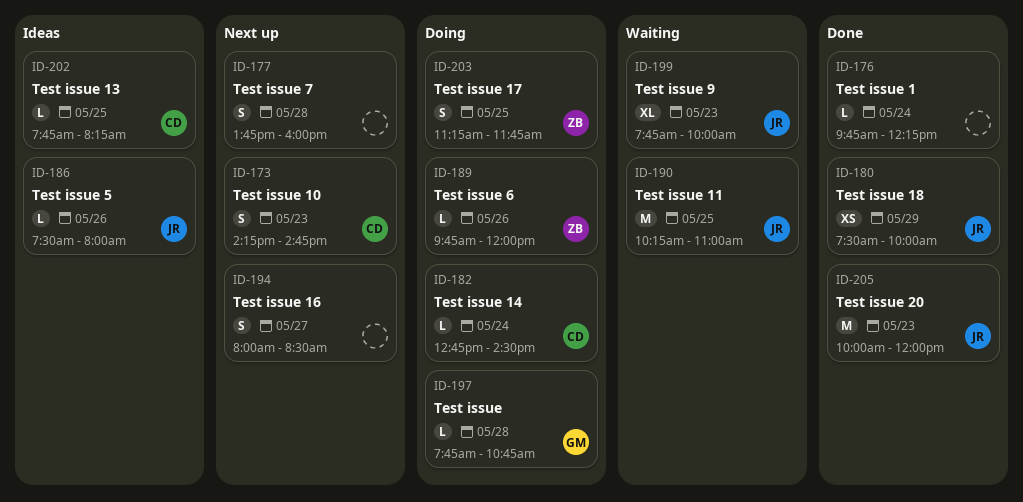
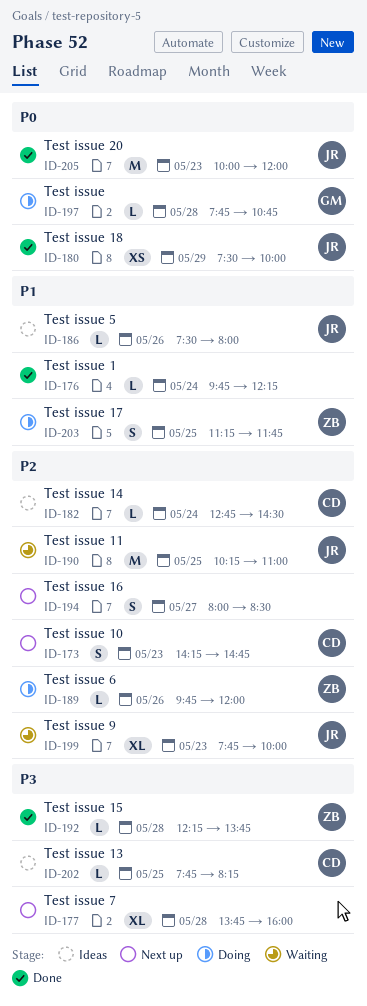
ID-177, estimate: S -> XL
ID-182, status: Doing -> Ideas
ID-192: none -> present

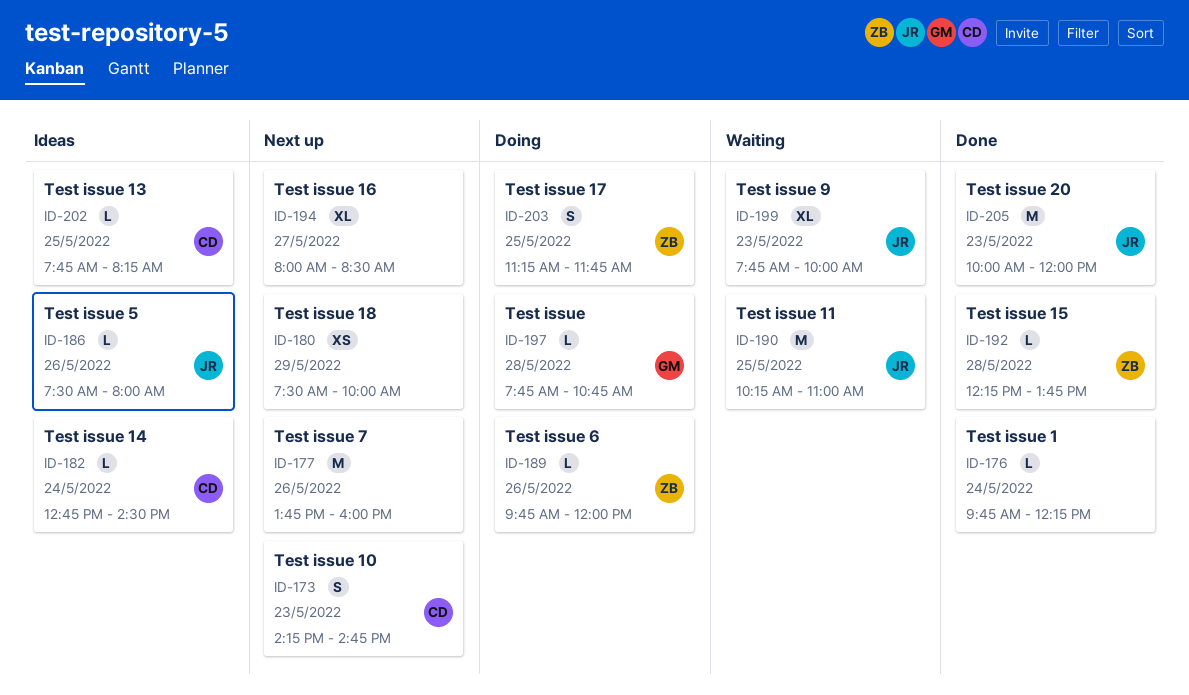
ID-177, estimate: XL -> M
ID-177, day: May 28 -> May 26
ID-180, status: Done -> Next up
ID-180, owner: JR -> none
ID-194, estimate: S -> XL

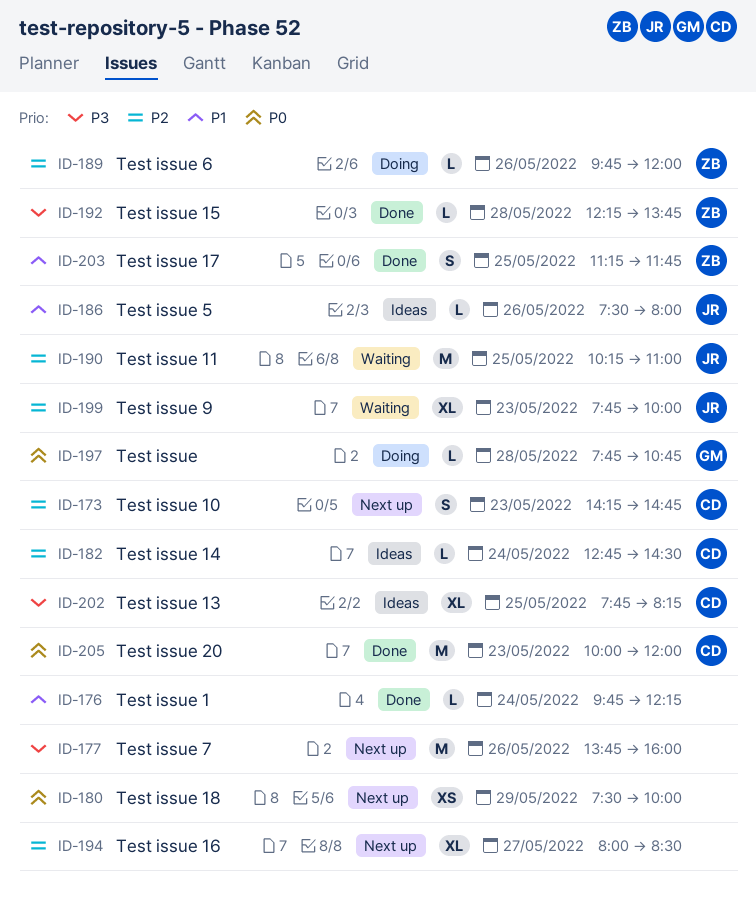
ID-202, estimate: L -> XL
ID-203, status: Doing -> Done
ID-205, owner: JR -> CD

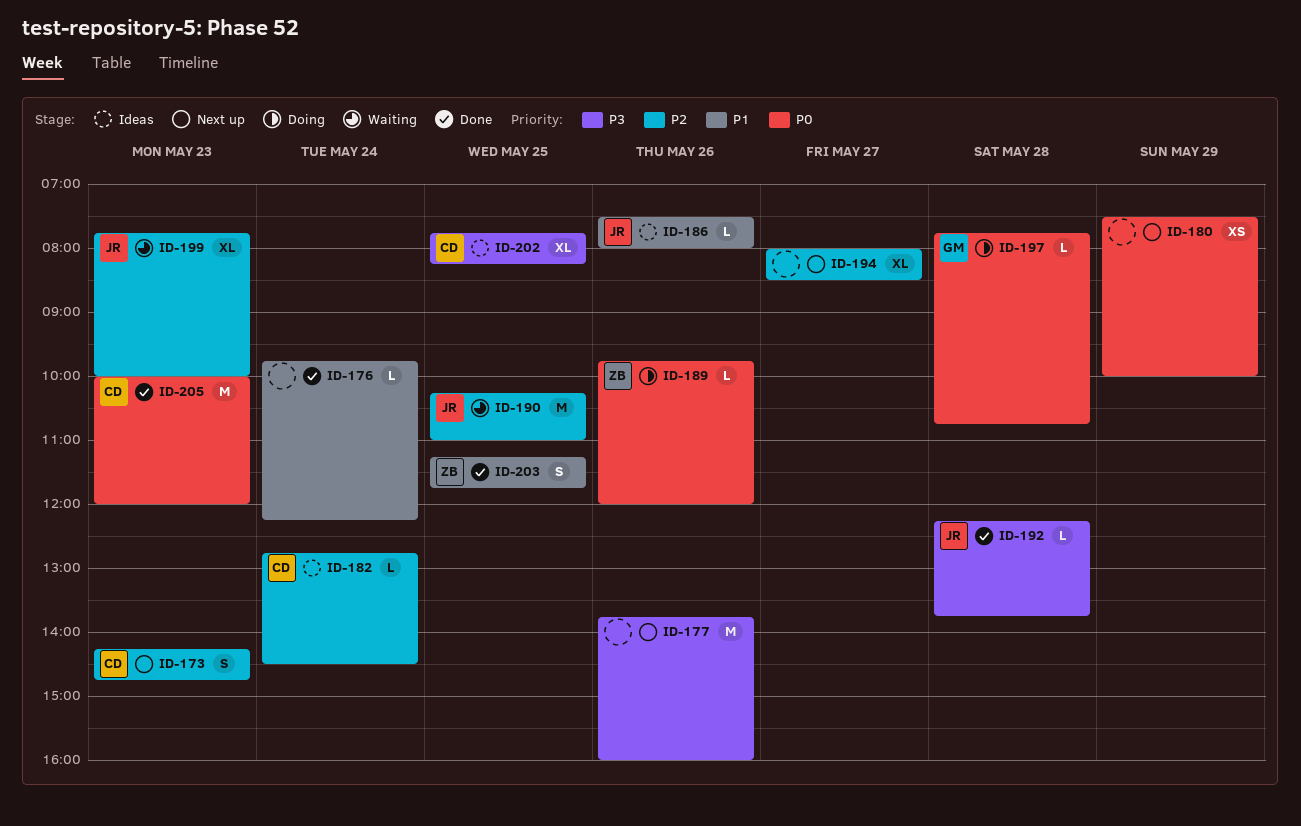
ID-189, priority: P2 -> P0
ID-192, owner: ZB -> JR

